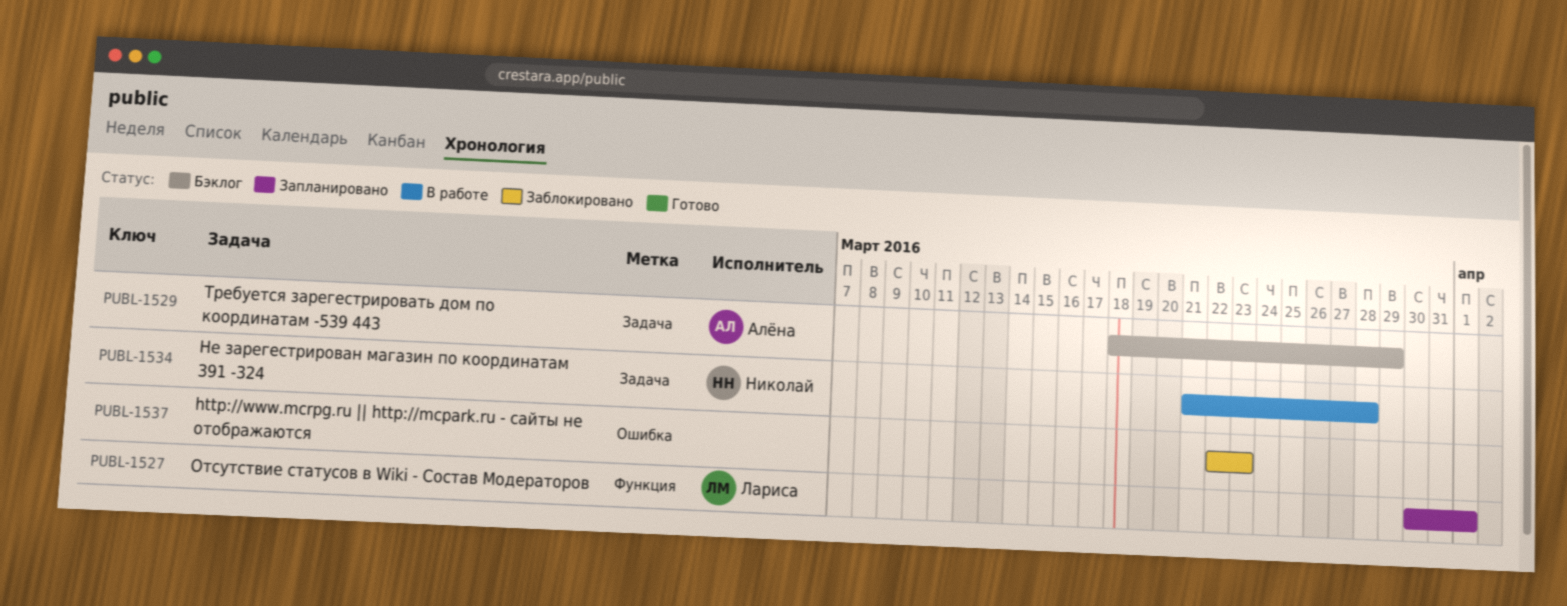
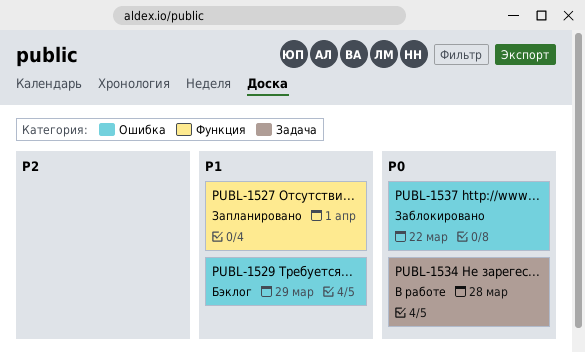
PUBL-1529, label: Задача -> Ошибка
PUBL-1537, due: Mar 23 -> Mar 22

